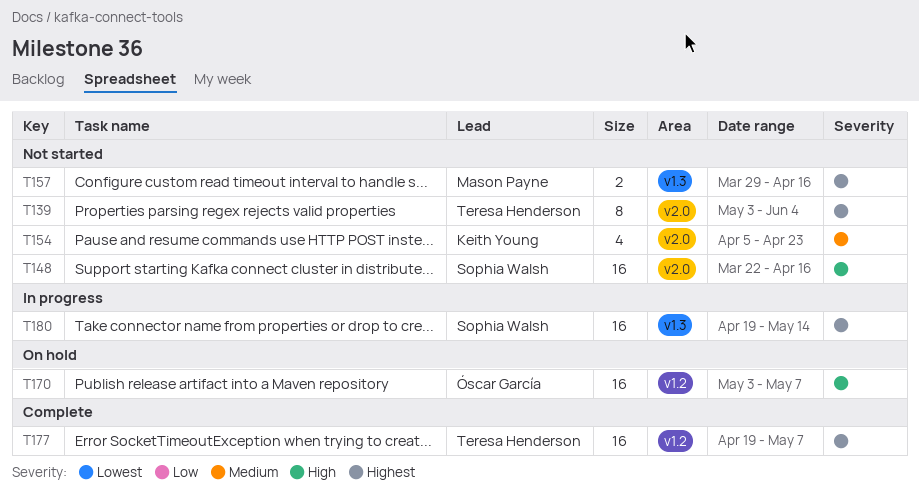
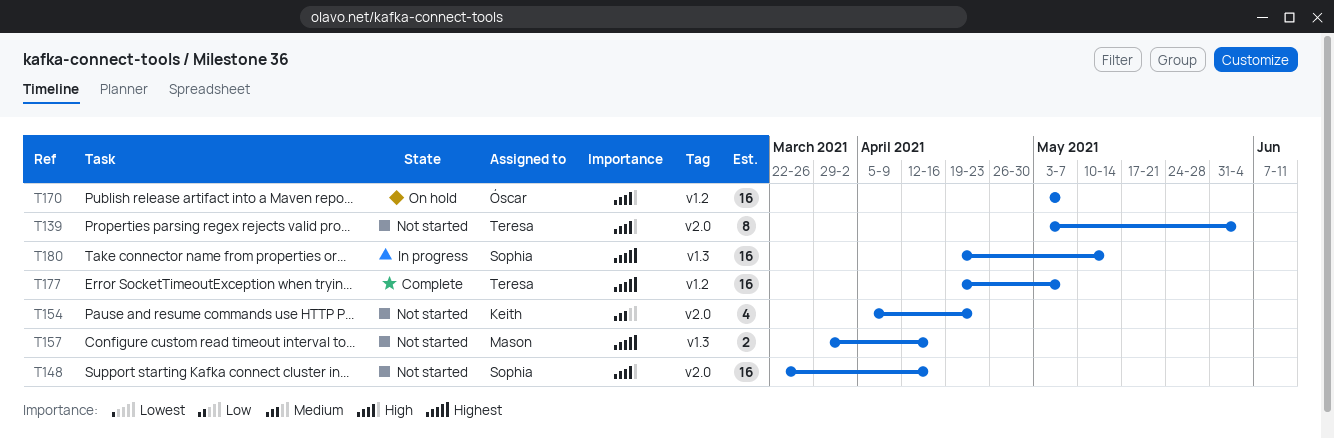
T139, priority: Highest -> High

